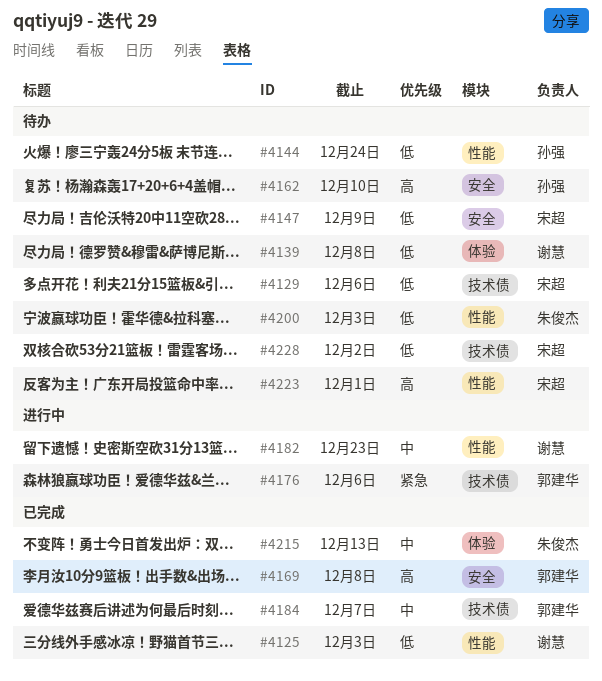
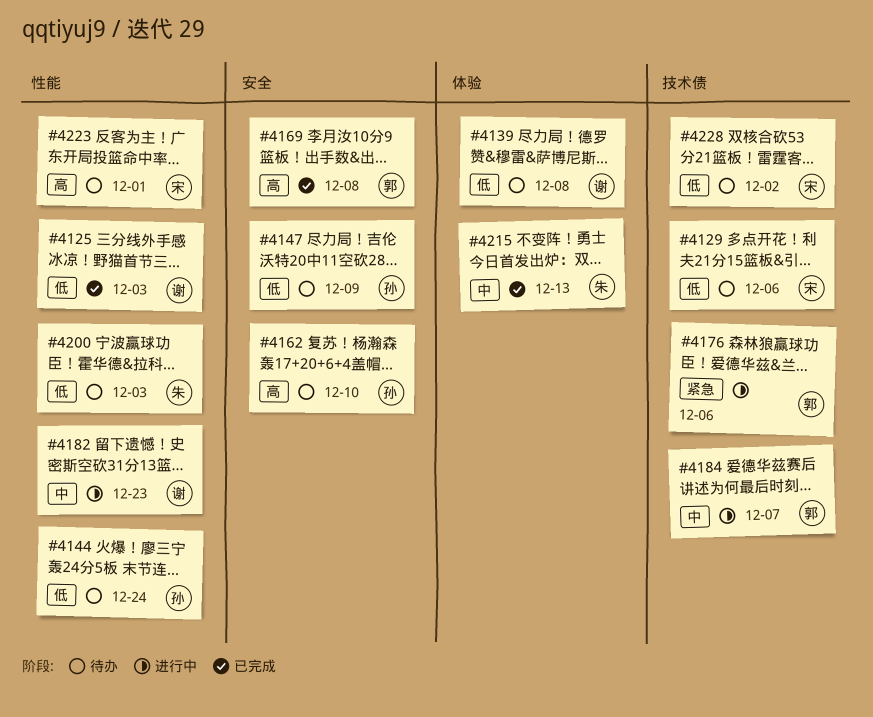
#4147, owner: 宋超 -> 孙强
#4184, status: 已完成 -> 进行中

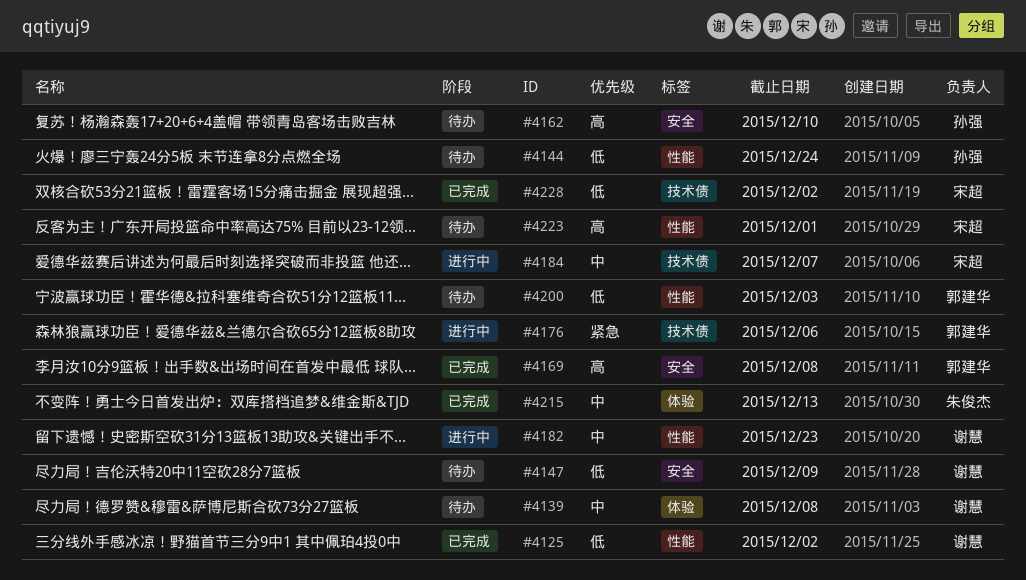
#4125, due: Dec 3 -> Dec 2
#4129: present -> none
#4139, priority: 低 -> 中
#4147, owner: 孙强 -> 谢慧
#4184, owner: 郭建华 -> 宋超
#4200, owner: 朱俊杰 -> 郭建华
#4228, status: 待办 -> 已完成

